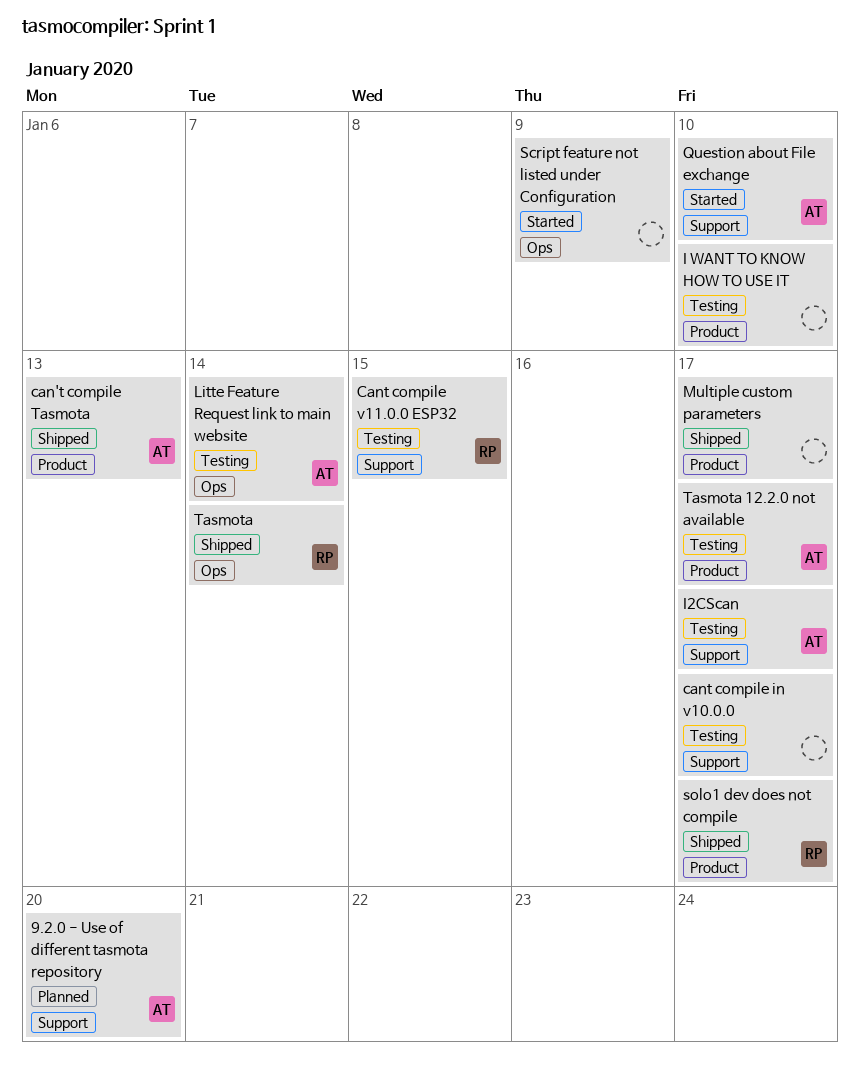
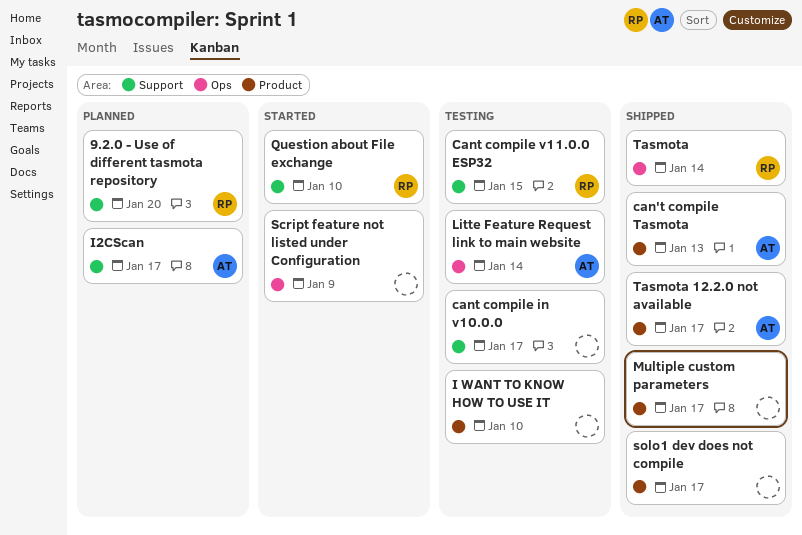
9.2.0 - Use of different tasmota repository, owner: AT -> RP
I2CScan, status: Testing -> Planned
Question about File exchange, owner: AT -> RP
solo1 dev does not compile, owner: RP -> none
Tasmota 12.2.0 not available, status: Testing -> Shipped

